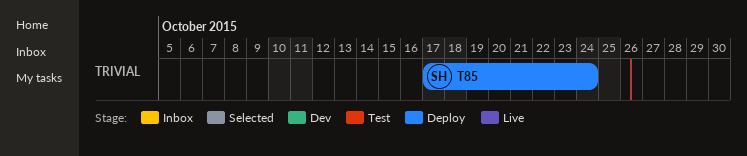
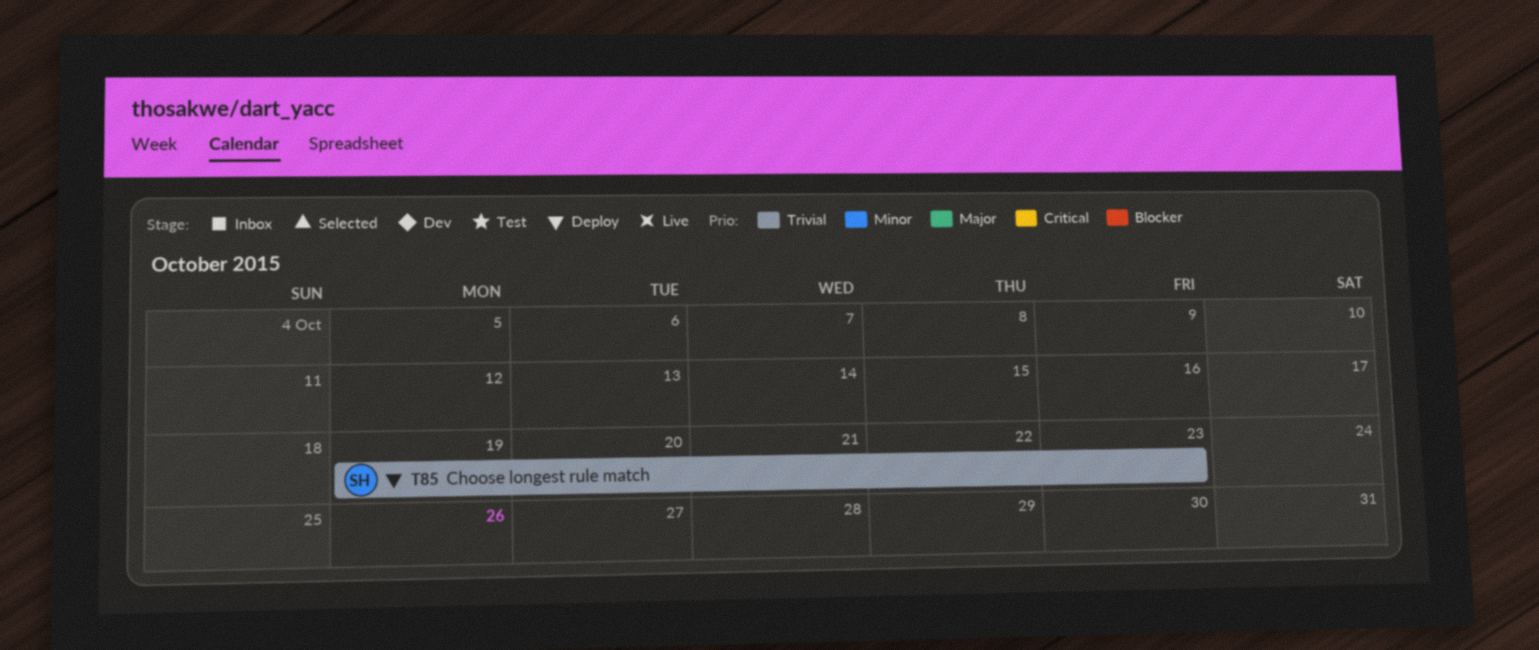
T85, start: Oct 17 -> Oct 19
T85, due: Oct 24 -> Oct 23

